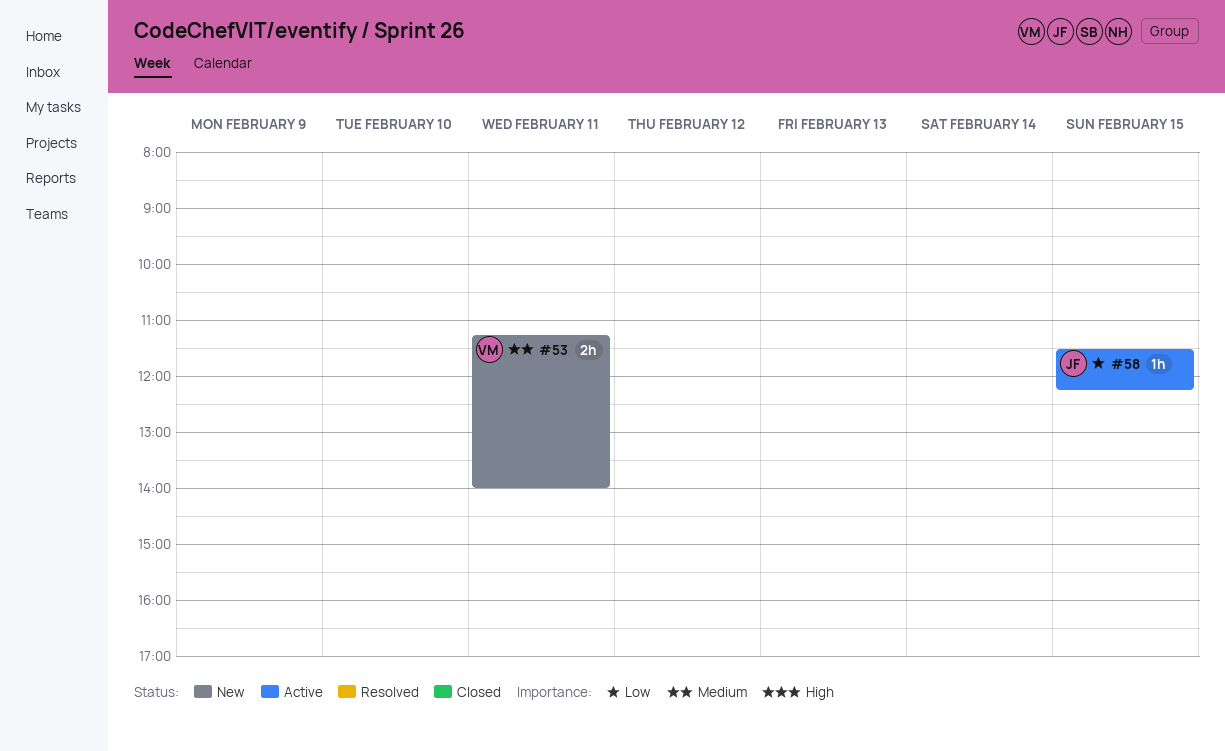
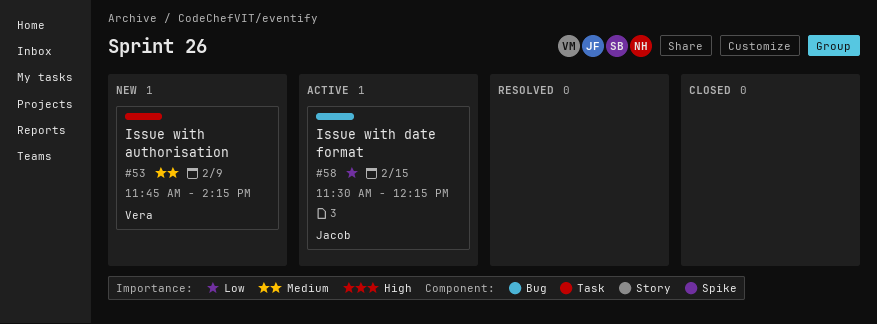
#53, day: Feb 11 -> Feb 9
#53, begins: 11:15 -> 11:45
#53, ends: 14:00 -> 14:15

